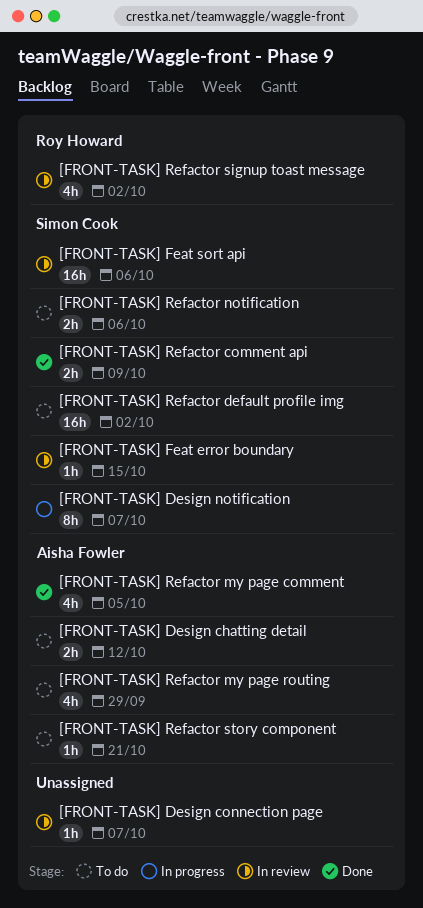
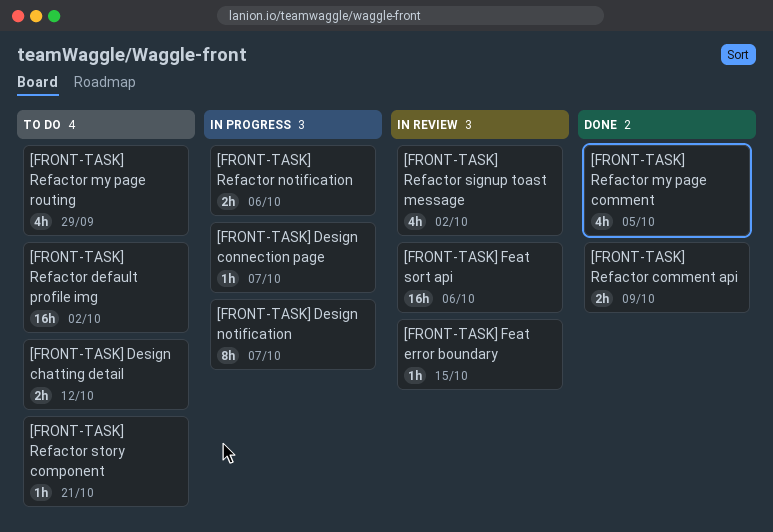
[FRONT-TASK] Design connection page, status: In review -> In progress
[FRONT-TASK] Refactor notification, status: To do -> In progress

